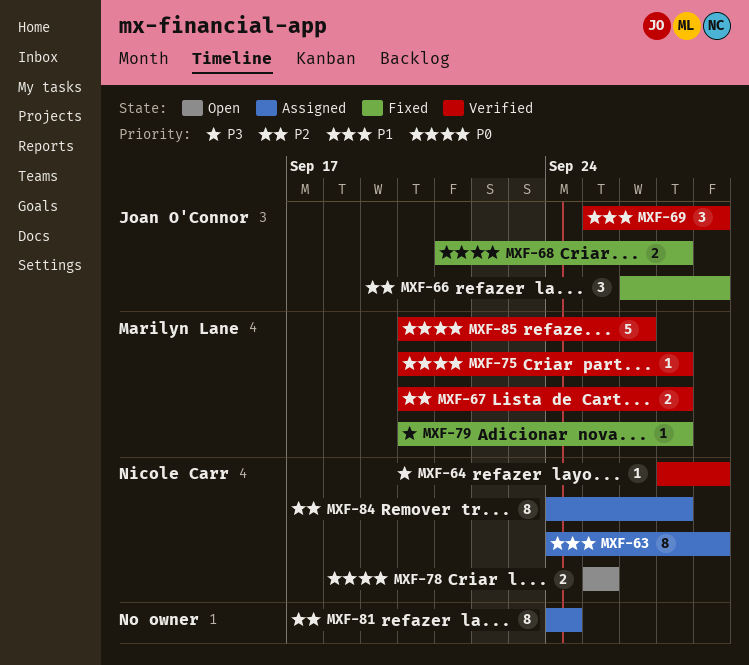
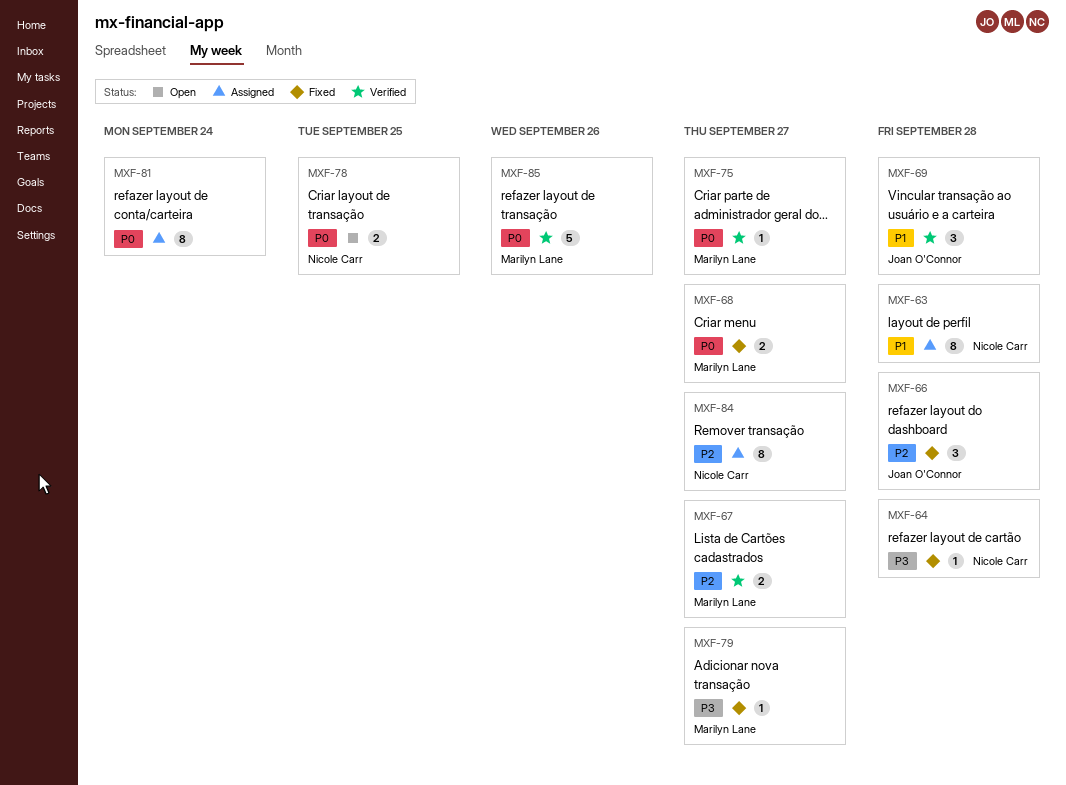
MXF-64, status: Verified -> Fixed
MXF-68, owner: Joan O'Connor -> Marilyn Lane
MXF-81, priority: P2 -> P0

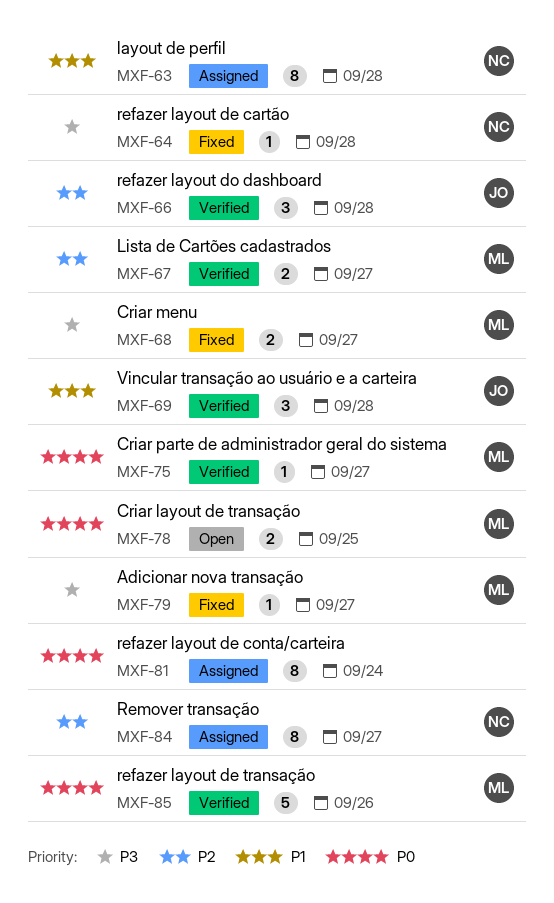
MXF-66, status: Fixed -> Verified
MXF-68, priority: P0 -> P3
MXF-78, owner: Nicole Carr -> Marilyn Lane

